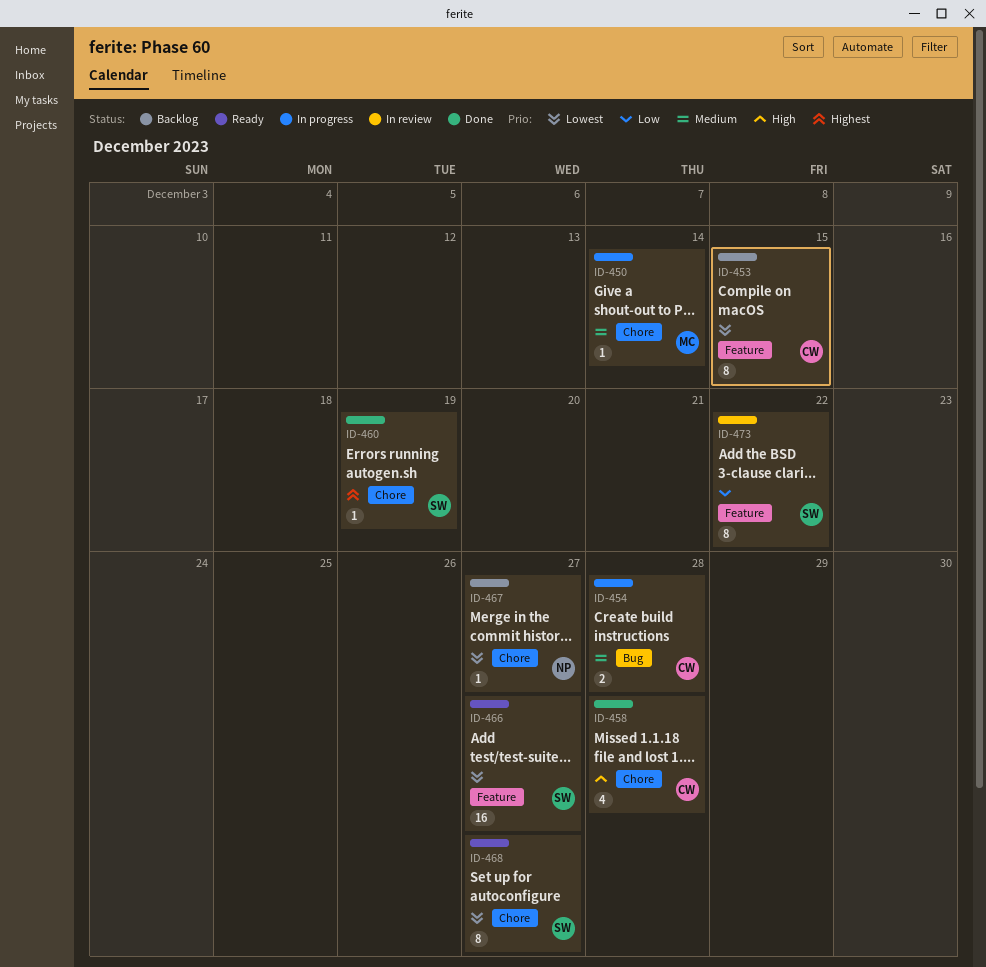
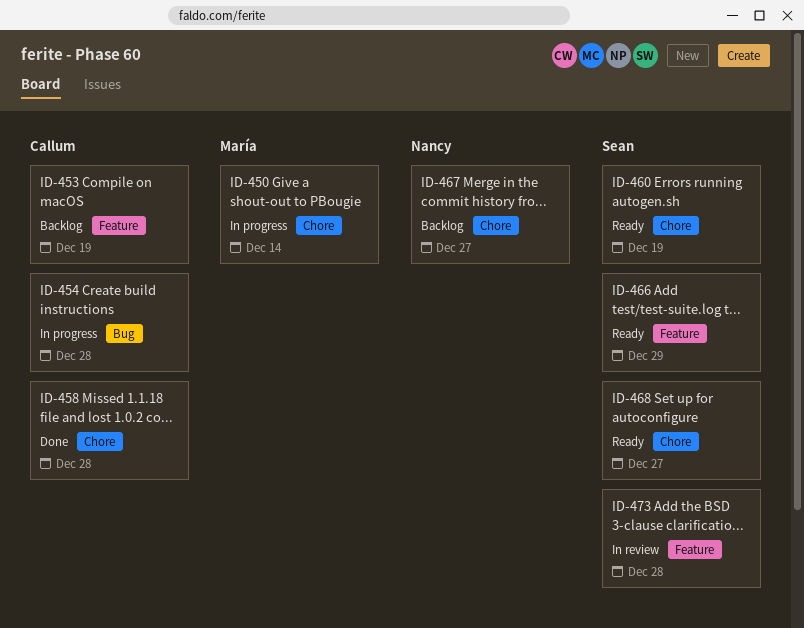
ID-453, due: Dec 15 -> Dec 19
ID-460, status: Done -> Ready
ID-466, due: Dec 27 -> Dec 29
ID-473, due: Dec 22 -> Dec 28

